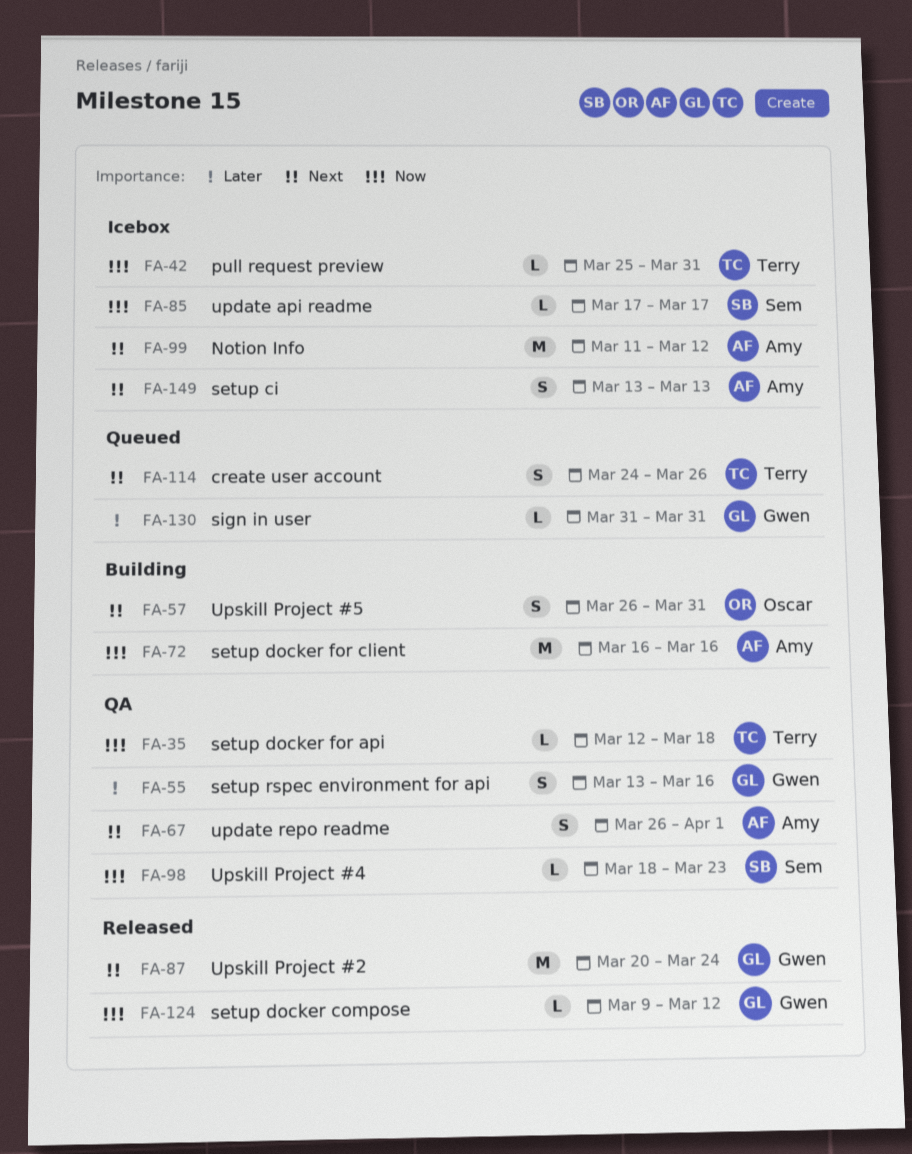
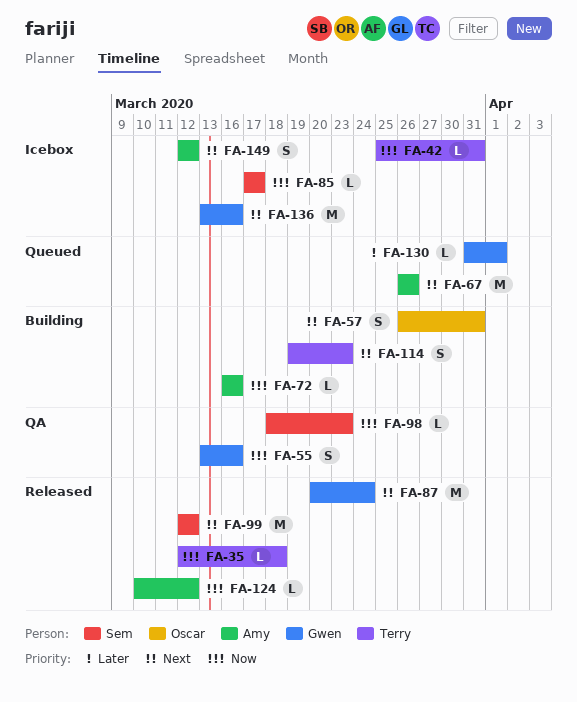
FA-35, status: QA -> Released
FA-55, priority: Later -> Now
FA-67, status: QA -> Queued
FA-67, estimate: S -> M
FA-67, due: Apr 1 -> Mar 26
FA-72, estimate: M -> L
FA-99, status: Icebox -> Released
FA-99, owner: Amy -> Sem
FA-99, start: Mar 11 -> Mar 12
FA-114, status: Queued -> Building
FA-114, start: Mar 24 -> Mar 19
FA-114, due: Mar 26 -> Mar 23
FA-124, owner: Gwen -> Amy
FA-124, start: Mar 9 -> Mar 10
FA-130, due: Mar 31 -> Apr 1
FA-136: none -> present
FA-149, start: Mar 13 -> Mar 12
FA-149, due: Mar 13 -> Mar 12

